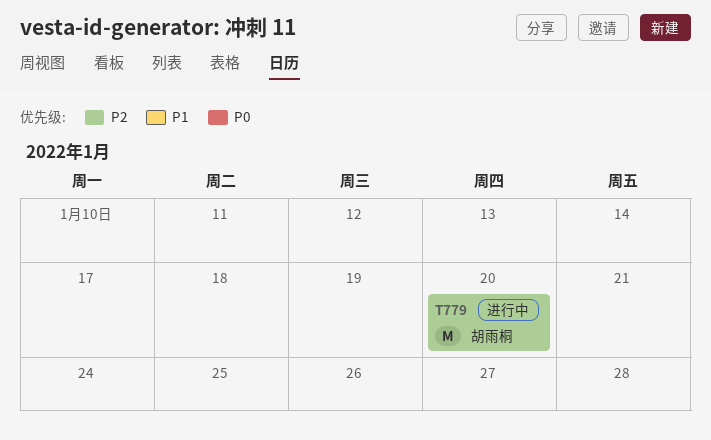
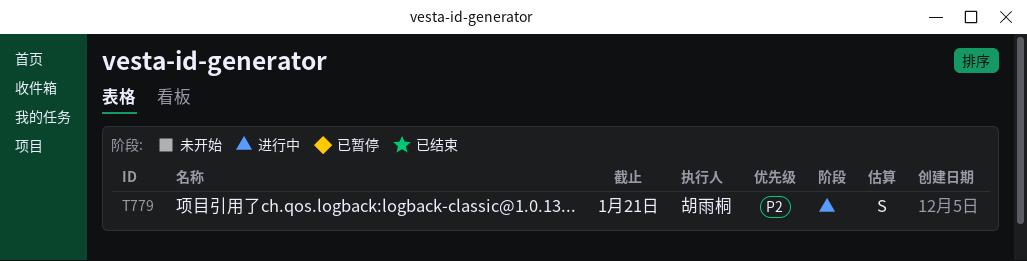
T779, estimate: M -> S
T779, due: Jan 20 -> Jan 21

